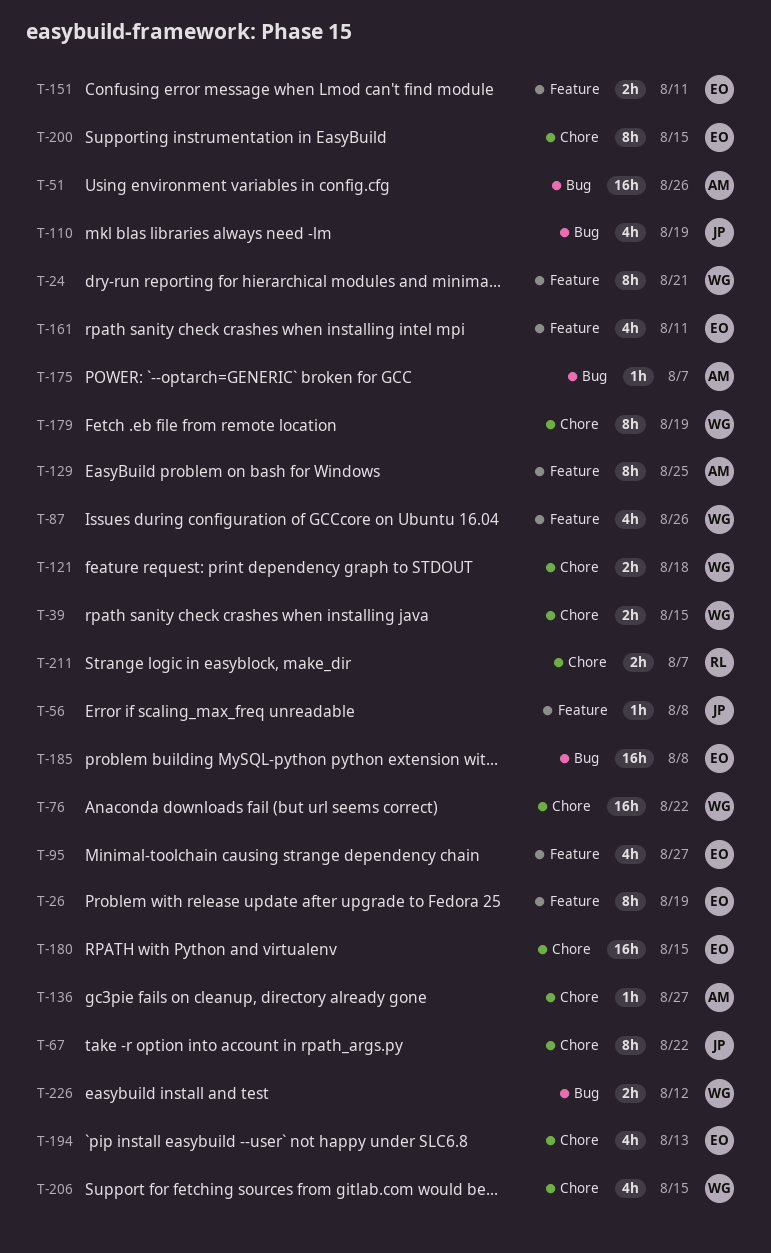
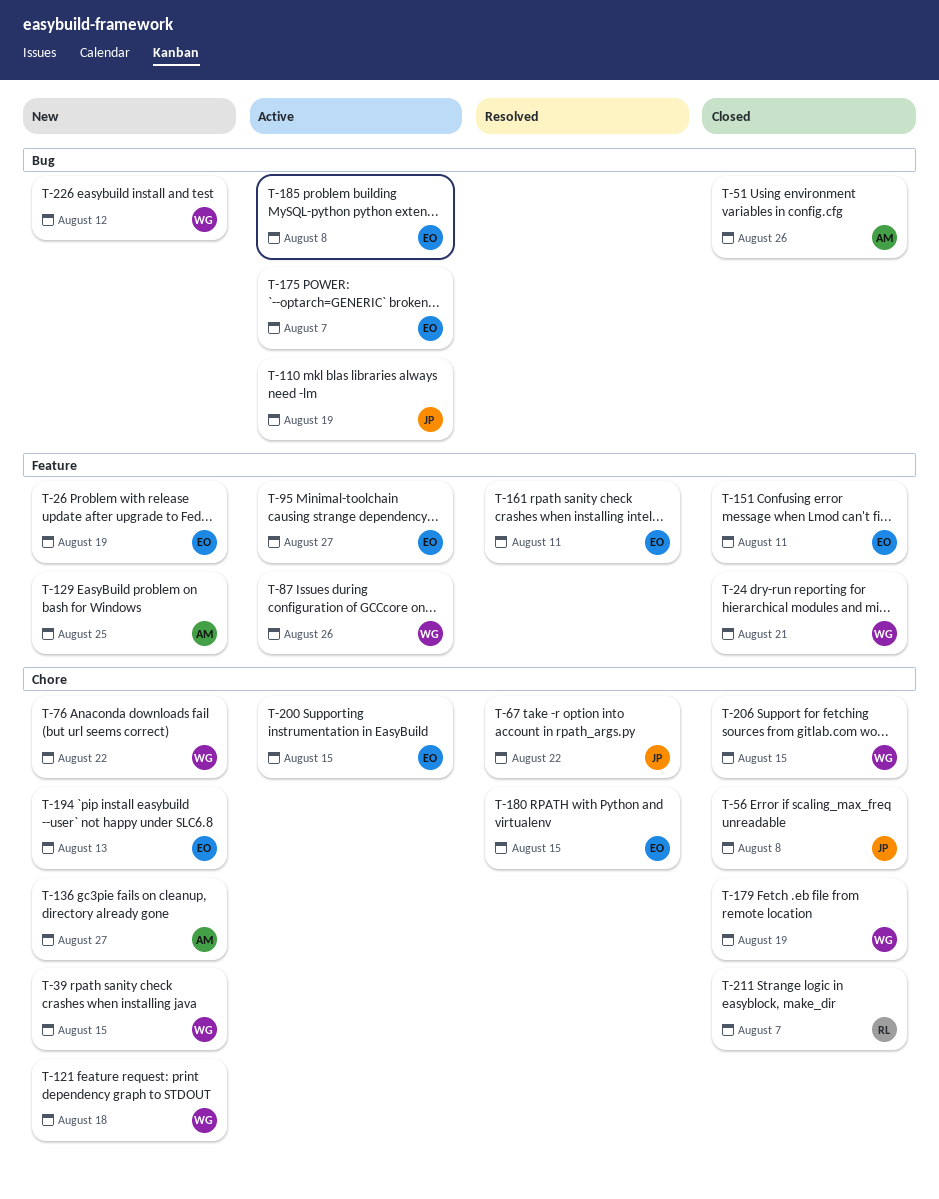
T-56, label: Feature -> Chore
T-175, owner: AM -> EO

